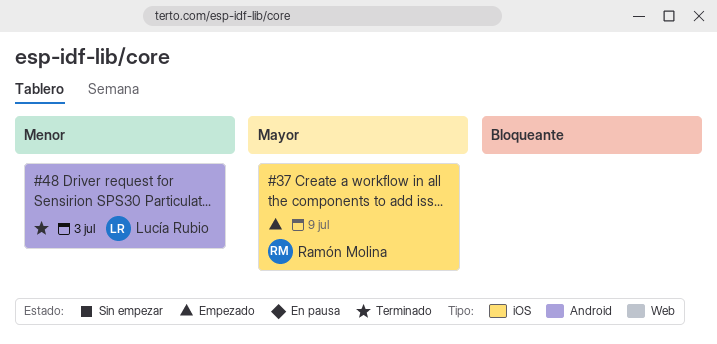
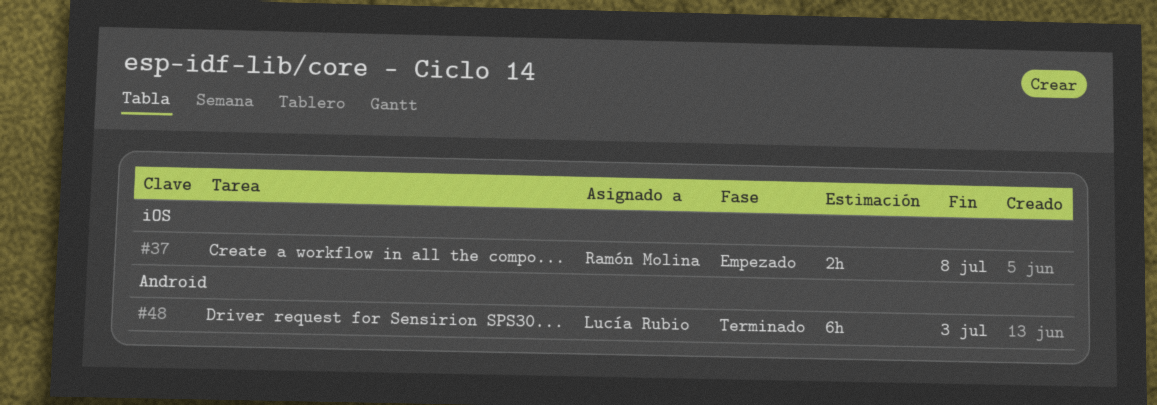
#37, due: Jul 9 -> Jul 8

